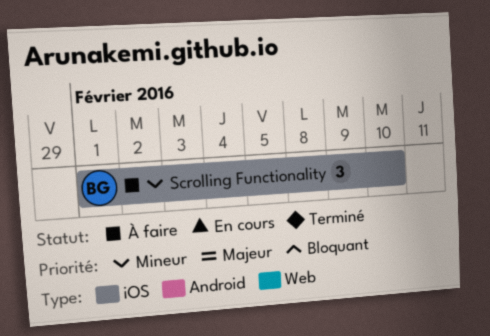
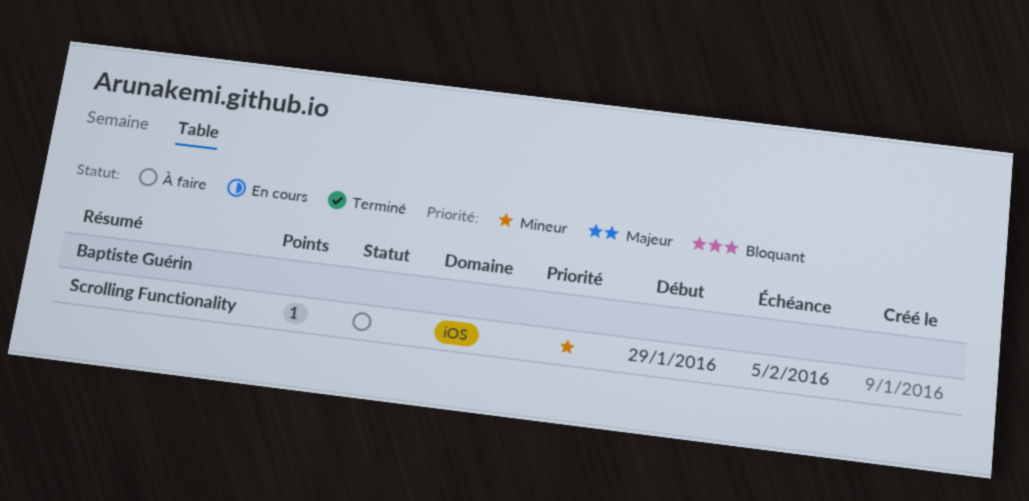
Scrolling Functionality, estimate: 3 -> 1
Scrolling Functionality, start: Feb 1 -> Jan 29
Scrolling Functionality, due: Feb 10 -> Feb 5

